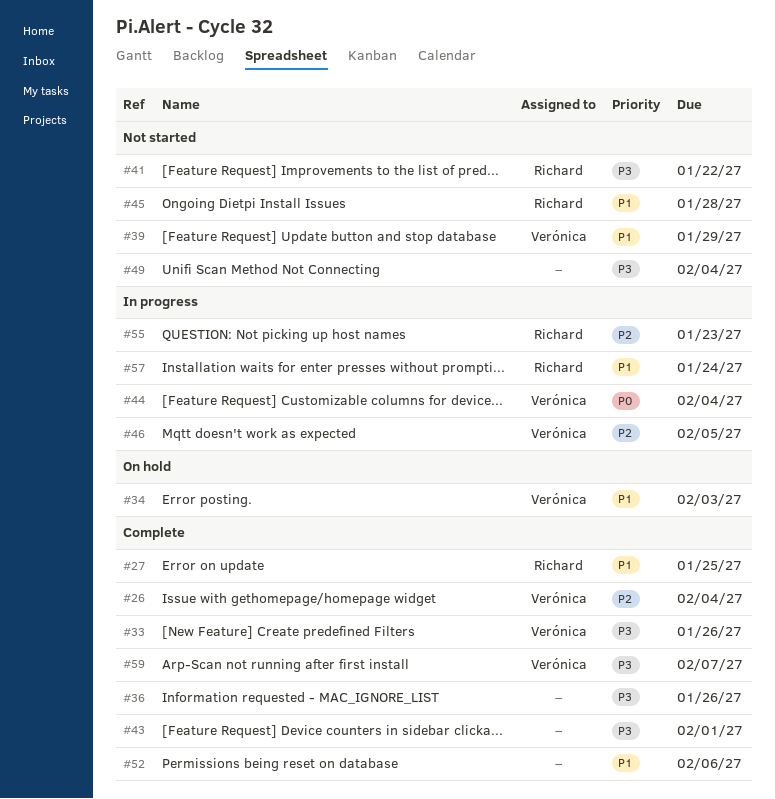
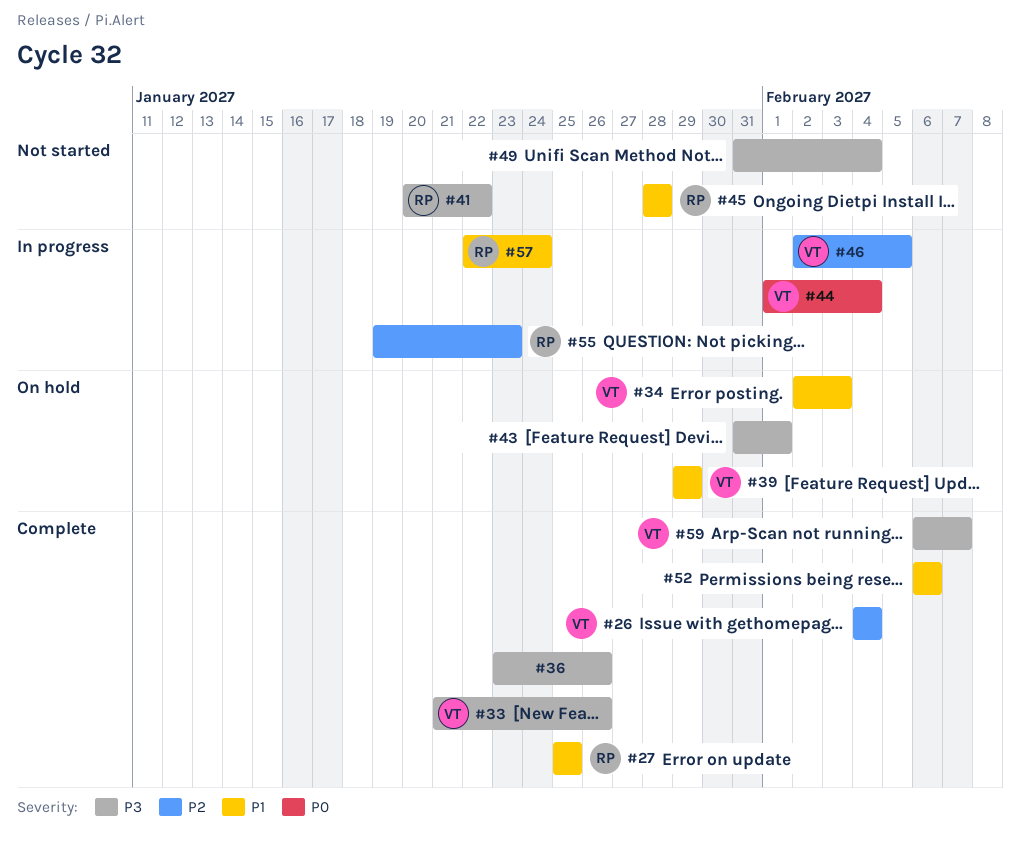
#39, status: Not started -> On hold
#43, status: Complete -> On hold

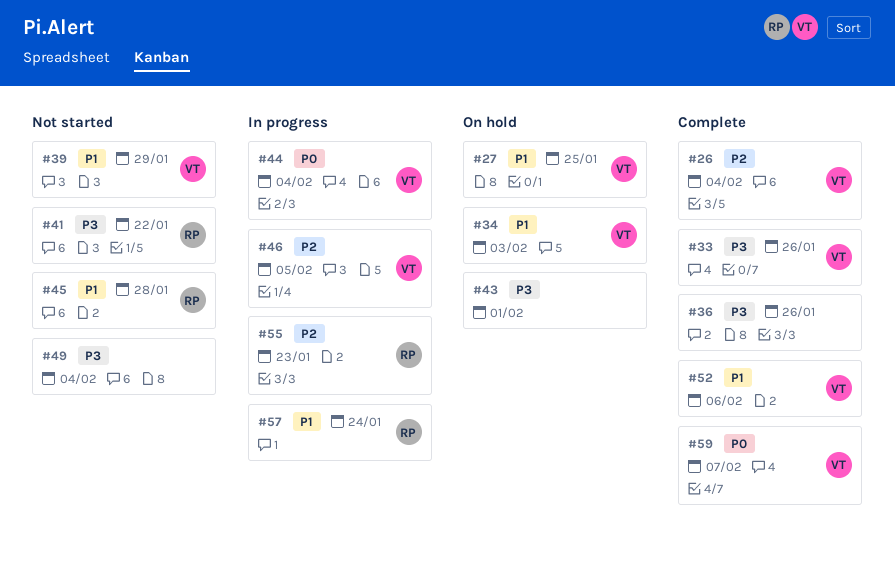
#27, status: Complete -> On hold
#27, owner: RP -> VT
#39, status: On hold -> Not started
#52, owner: none -> VT
#59, priority: P3 -> P0

